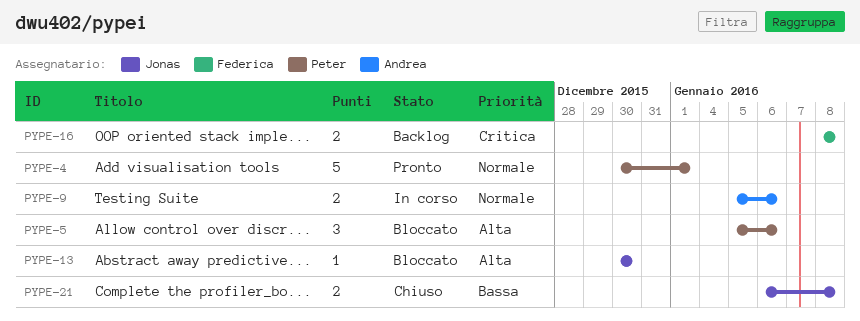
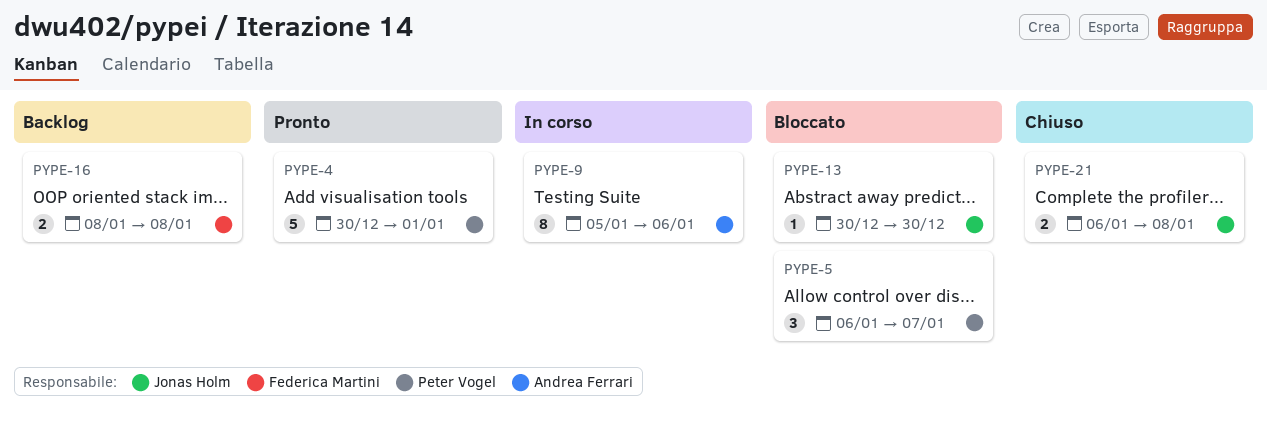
PYPE-5, start: Jan 5 -> Jan 6
PYPE-5, due: Jan 6 -> Jan 7
PYPE-9, estimate: 2 -> 8

